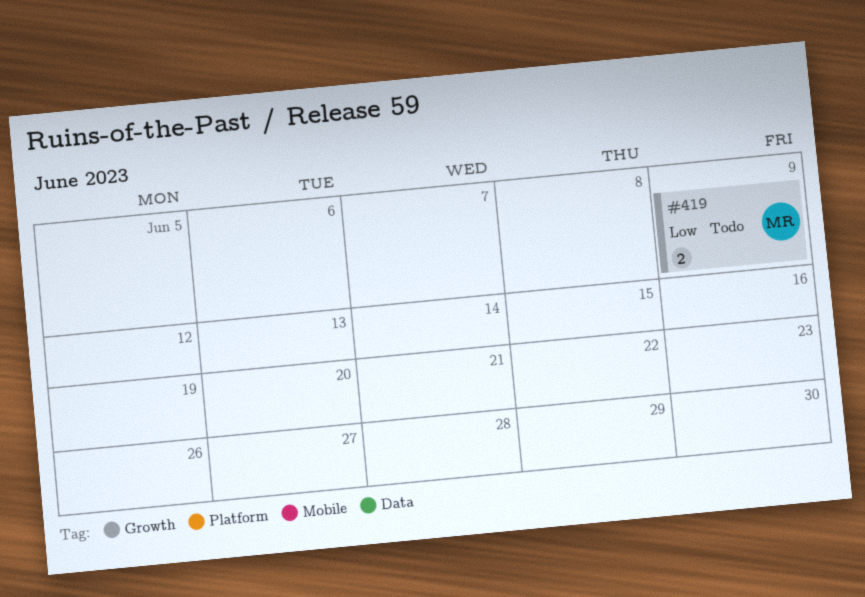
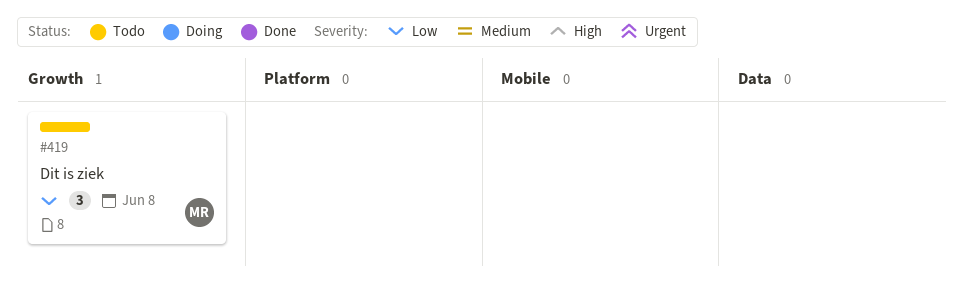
#419, estimate: 2 -> 3
#419, due: Jun 9 -> Jun 8

